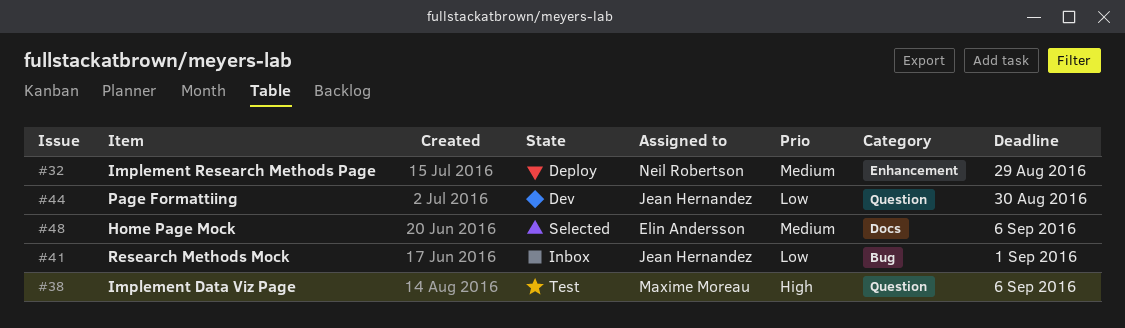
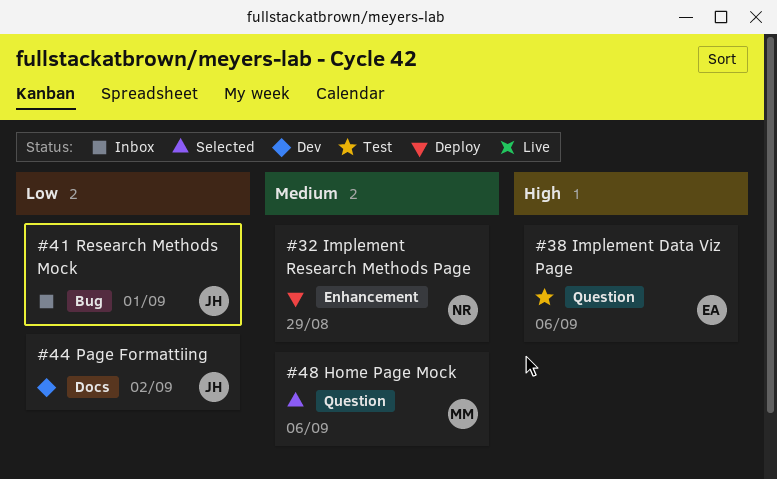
#38, owner: Maxime Moreau -> Elin Andersson
#44, label: Question -> Docs
#44, due: Aug 30 -> Sep 2
#48, owner: Elin Andersson -> Maxime Moreau
#48, label: Docs -> Question

